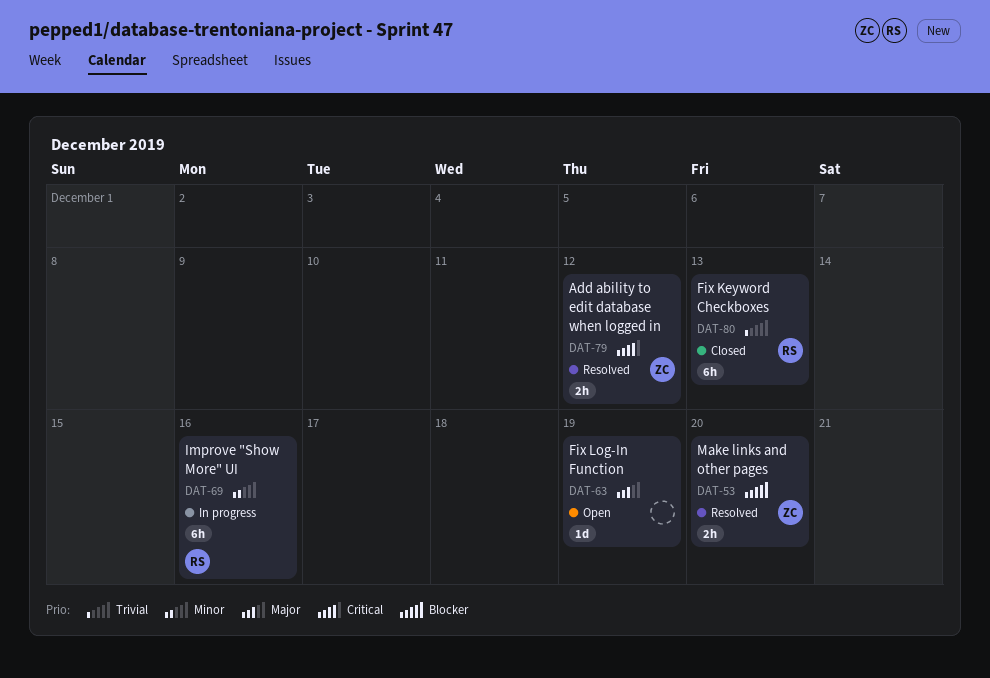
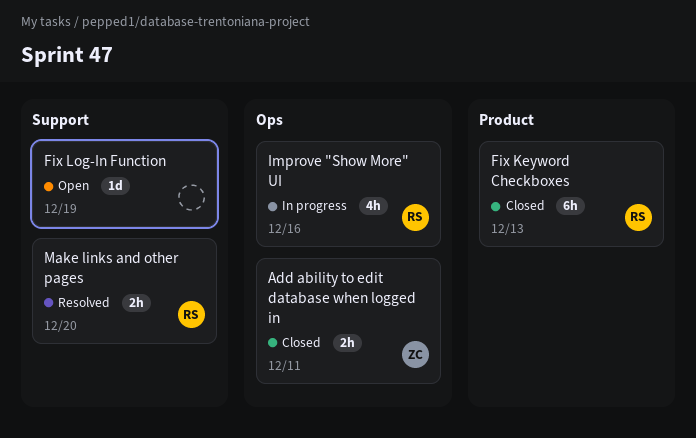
Add ability to edit database when logged in, status: Resolved -> Closed
Add ability to edit database when logged in, due: Dec 12 -> Dec 11
Improve "Show More" UI, estimate: 6h -> 4h
Make links and other pages, owner: ZC -> RS

